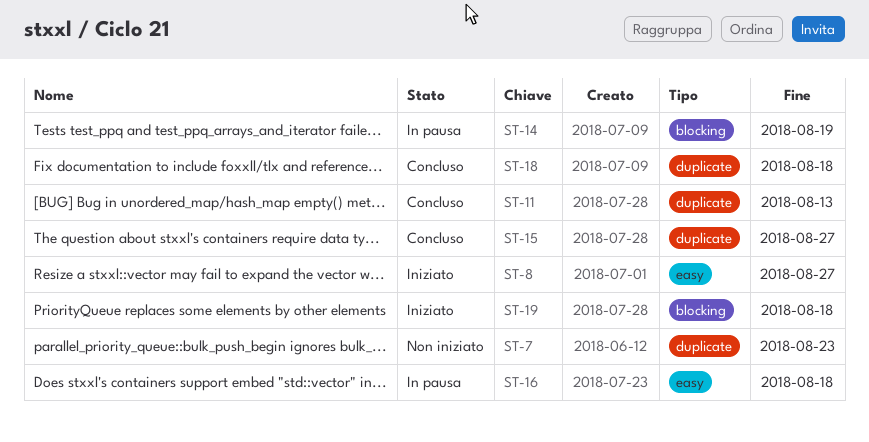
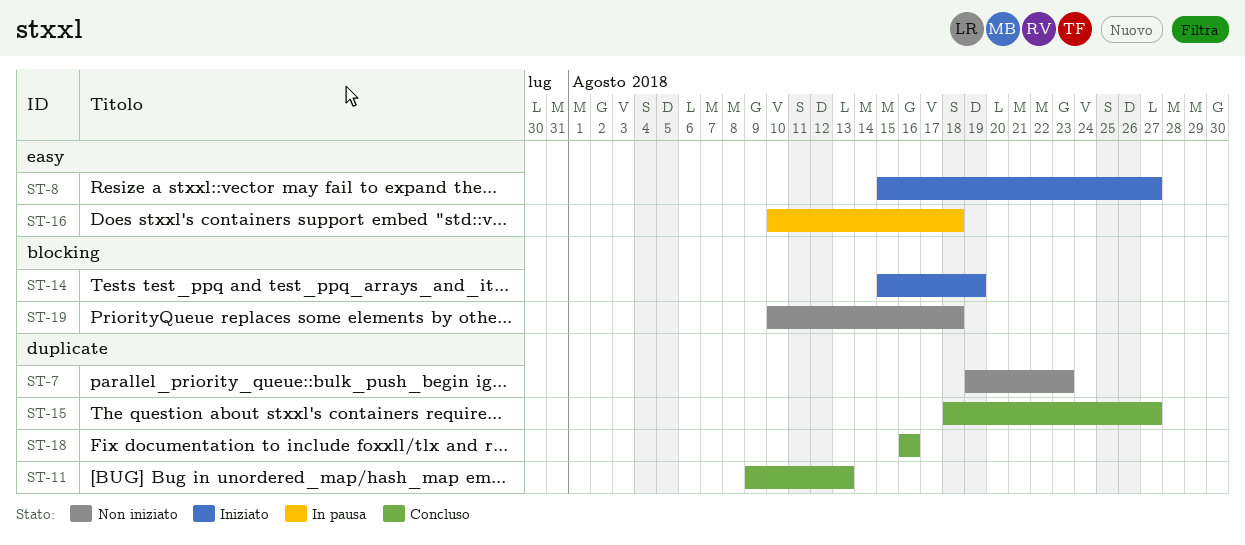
ST-14, status: In pausa -> Iniziato
ST-18, due: Aug 18 -> Aug 16
ST-19, status: Iniziato -> Non iniziato

